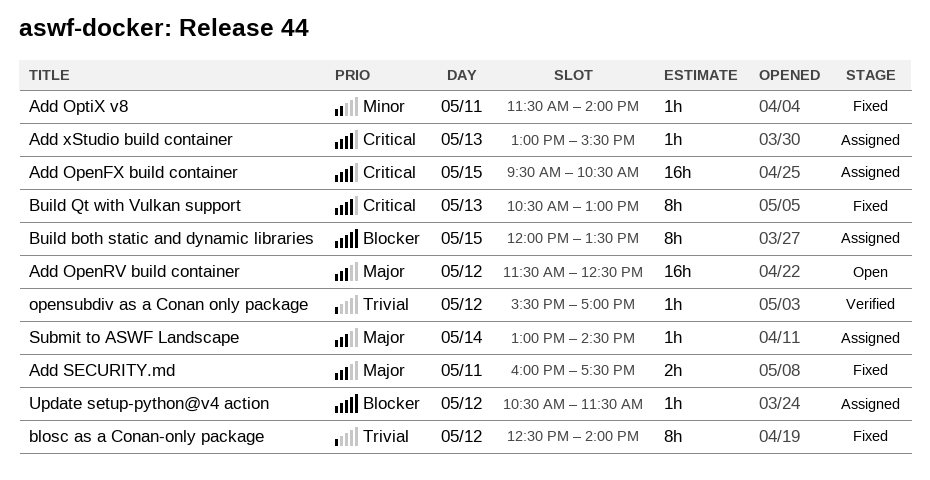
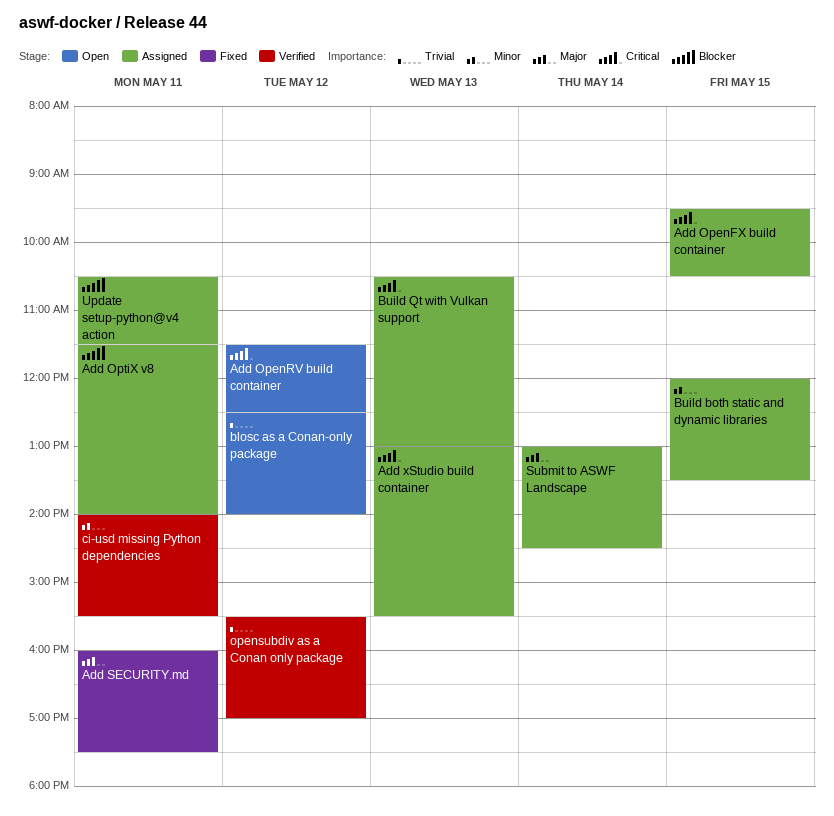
Add OpenRV build container, priority: Major -> Critical
Add OptiX v8, status: Fixed -> Assigned
Add OptiX v8, priority: Minor -> Blocker
blosc as a Conan-only package, status: Fixed -> Open
Build both static and dynamic libraries, priority: Blocker -> Minor
Build Qt with Vulkan support, status: Fixed -> Assigned
ci-usd missing Python dependencies: none -> present
Update setup-python@v4 action, day: May 12 -> May 11

